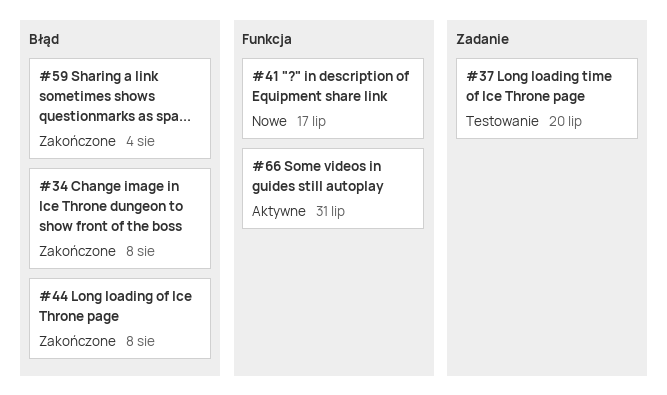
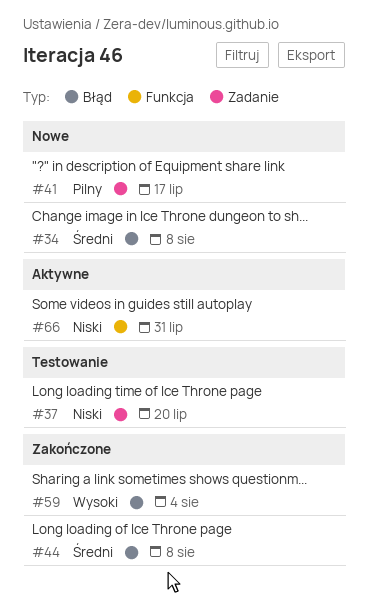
#34, status: Zakończone -> Nowe
#41, label: Funkcja -> Zadanie

